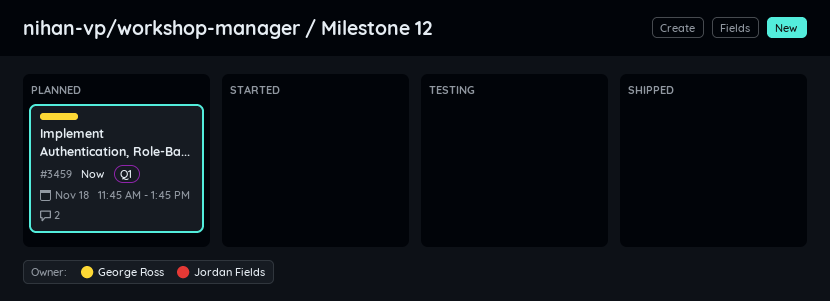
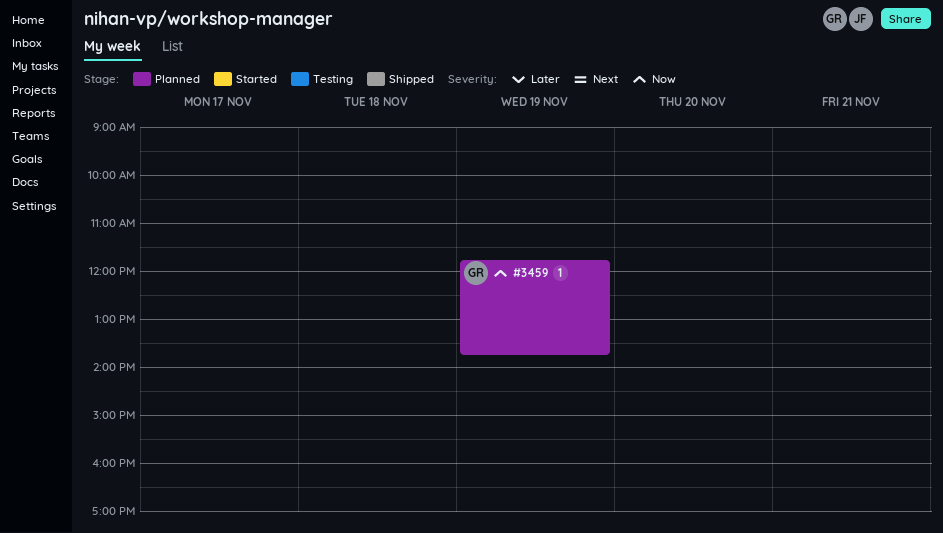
#3459, day: Nov 18 -> Nov 19

